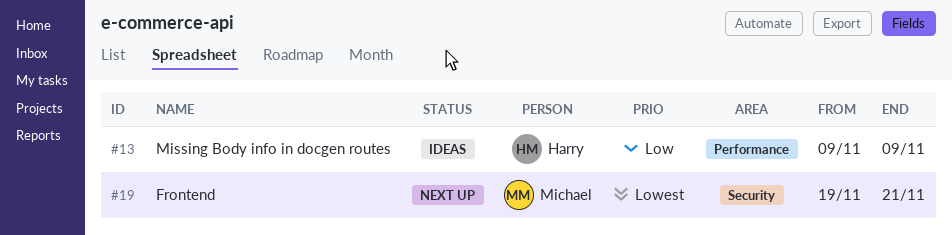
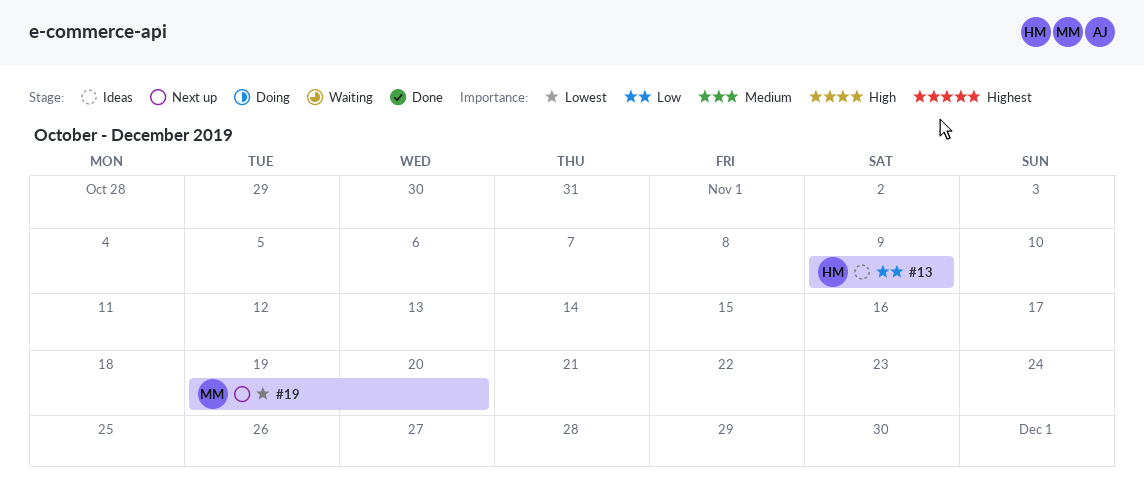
#19, due: Nov 21 -> Nov 20

